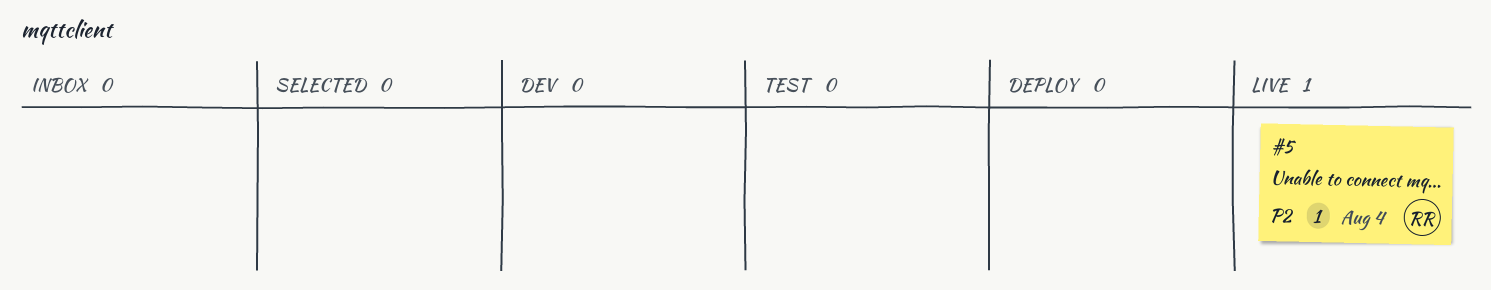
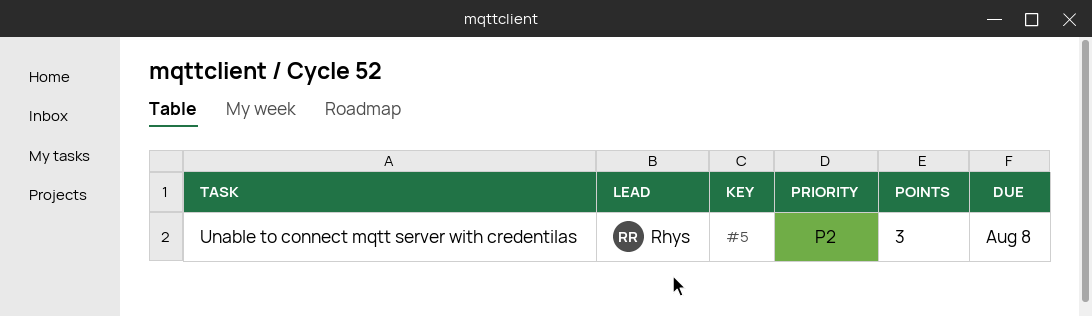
#5, estimate: 1 -> 3
#5, due: Aug 4 -> Aug 8

